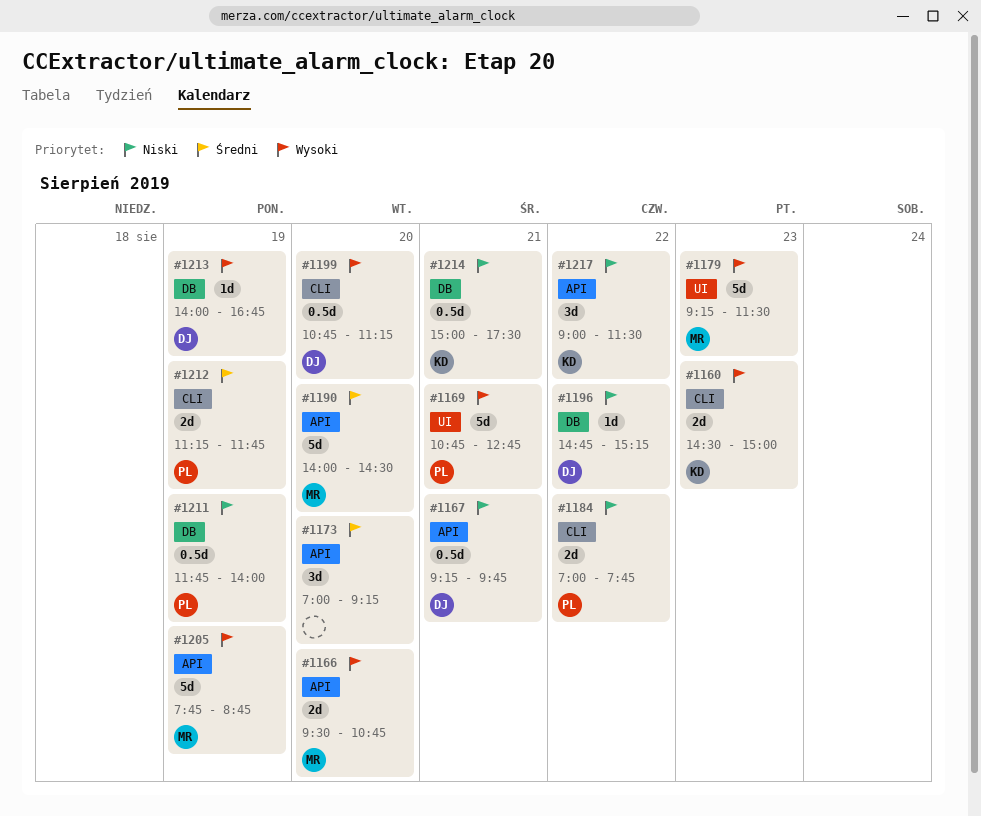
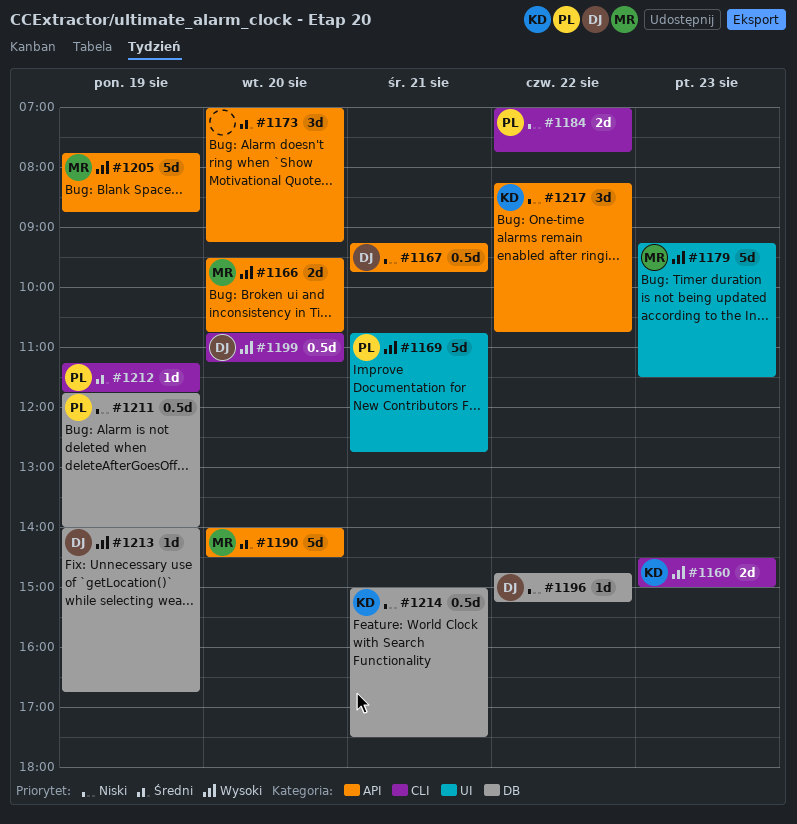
#1212, estimate: 2d -> 1d
#1217, begins: 09:00 -> 08:15
#1217, ends: 11:30 -> 10:45

